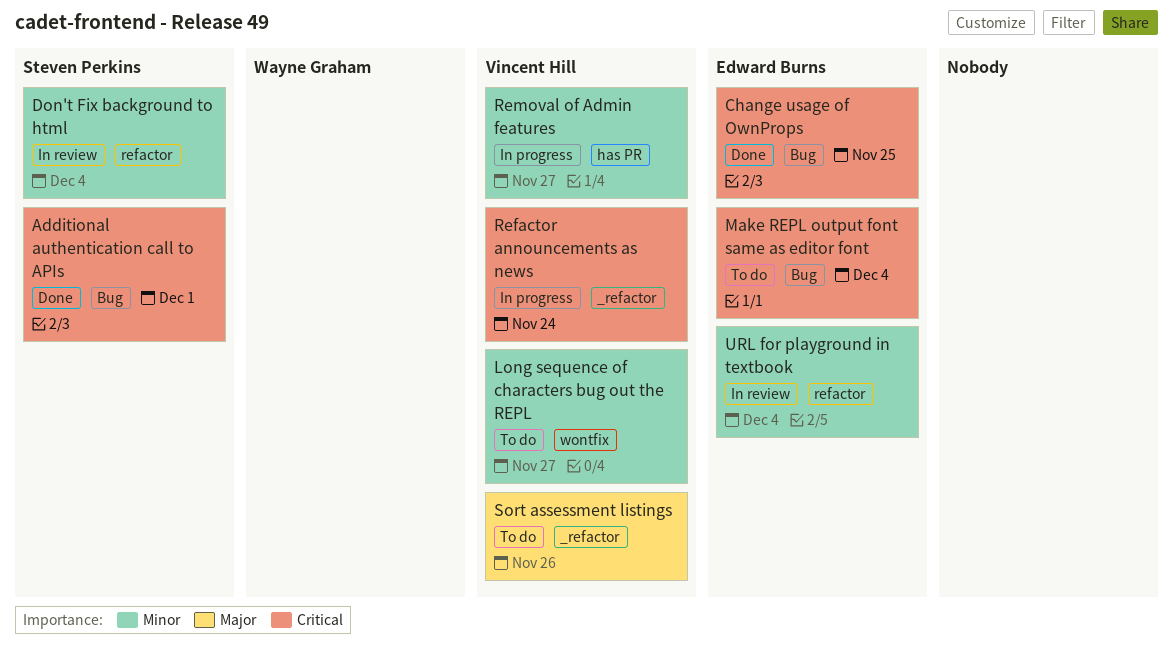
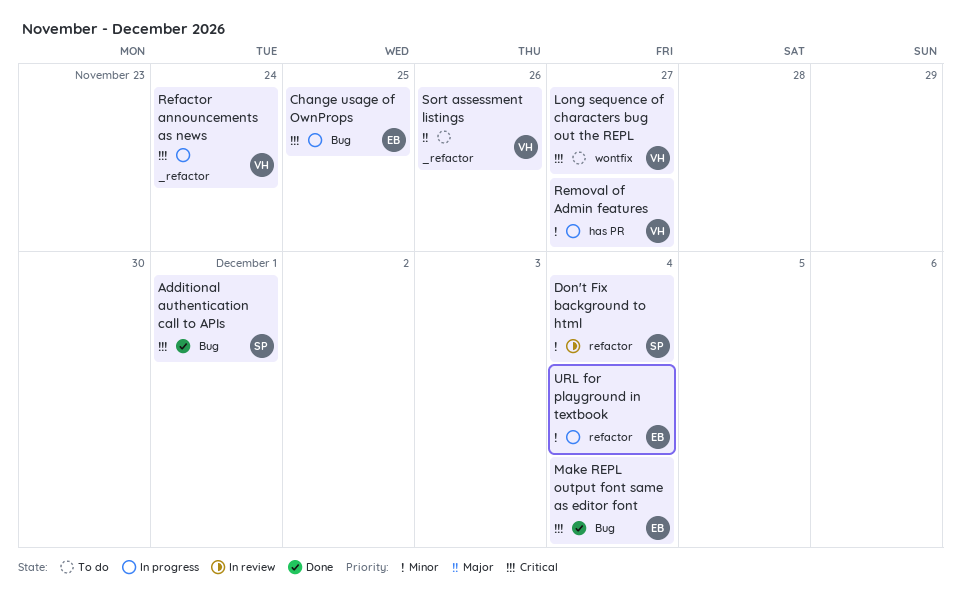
Change usage of OwnProps, status: Done -> In progress
Long sequence of characters bug out the REPL, priority: Minor -> Critical
Make REPL output font same as editor font, status: To do -> Done
URL for playground in textbook, status: In review -> In progress

